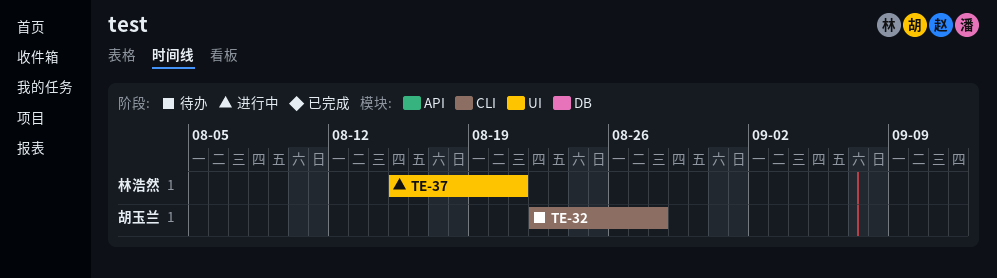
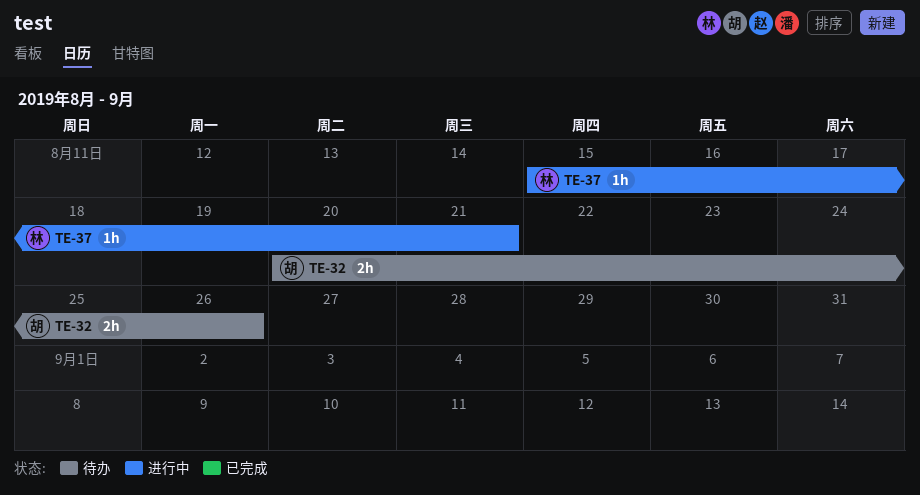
TE-32, start: Aug 22 -> Aug 20
TE-32, due: Aug 28 -> Aug 26

